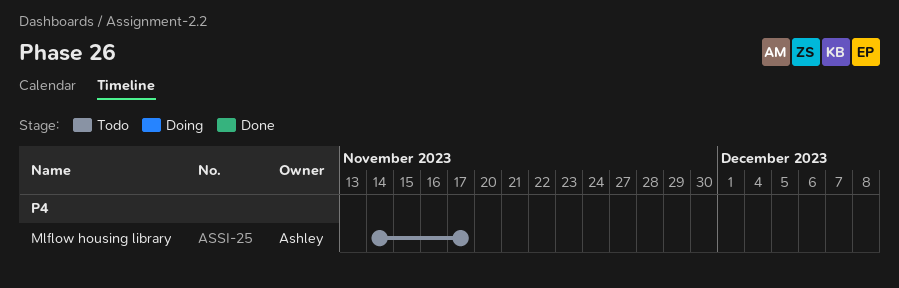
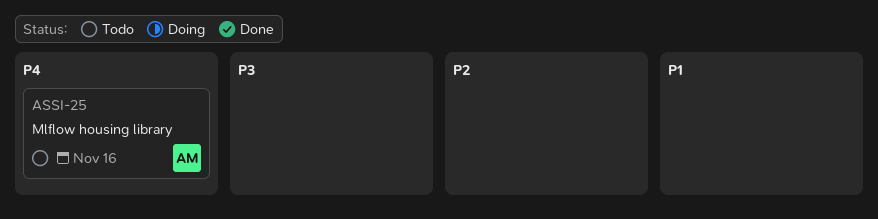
ASSI-25, due: Nov 17 -> Nov 16

